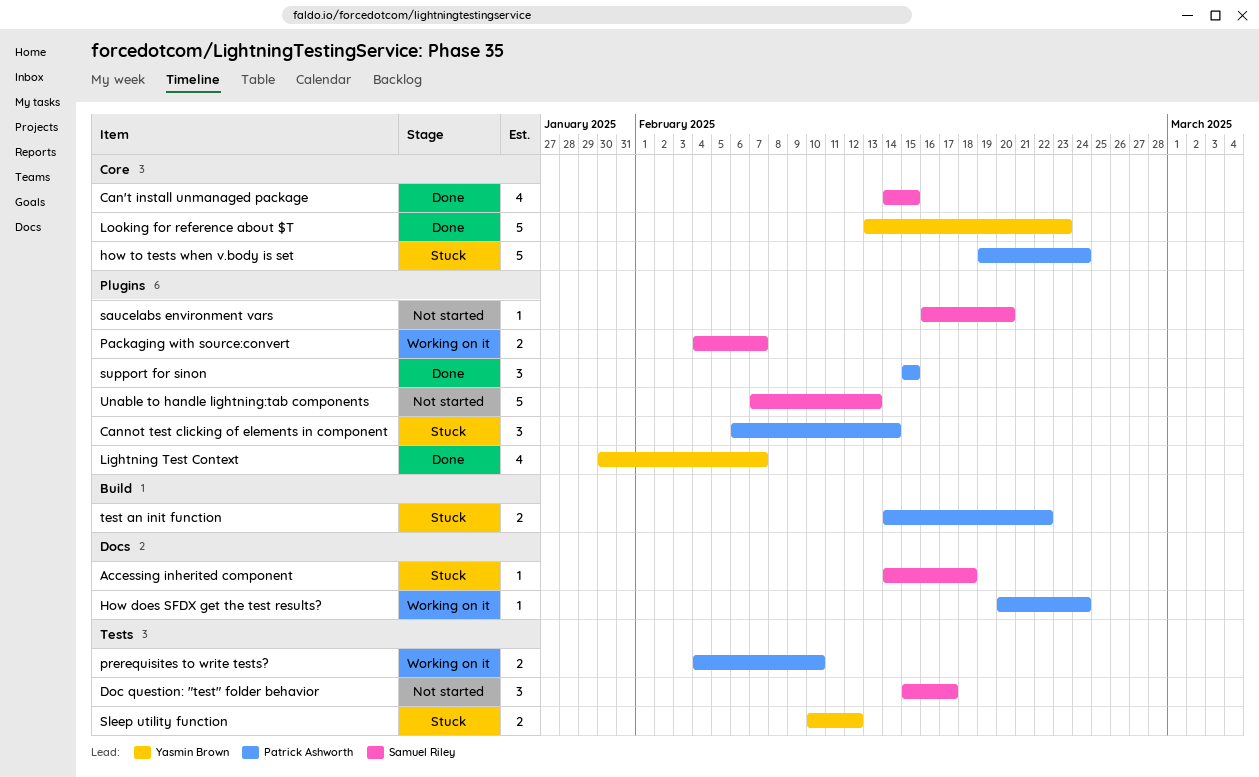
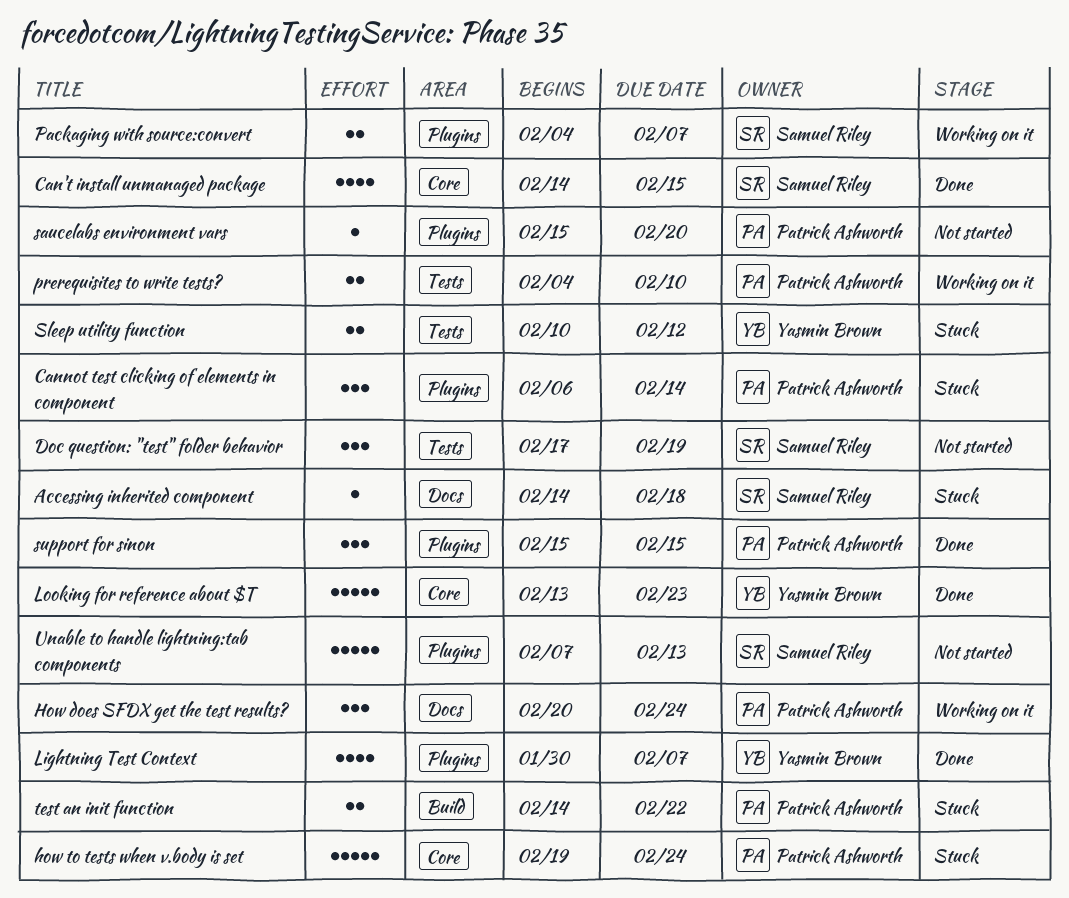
Doc question: "test" folder behavior, start: Feb 15 -> Feb 17
Doc question: "test" folder behavior, due: Feb 17 -> Feb 19
How does SFDX get the test results?, estimate: 1 -> 3
saucelabs environment vars, owner: Samuel Riley -> Patrick Ashworth
saucelabs environment vars, start: Feb 16 -> Feb 15

